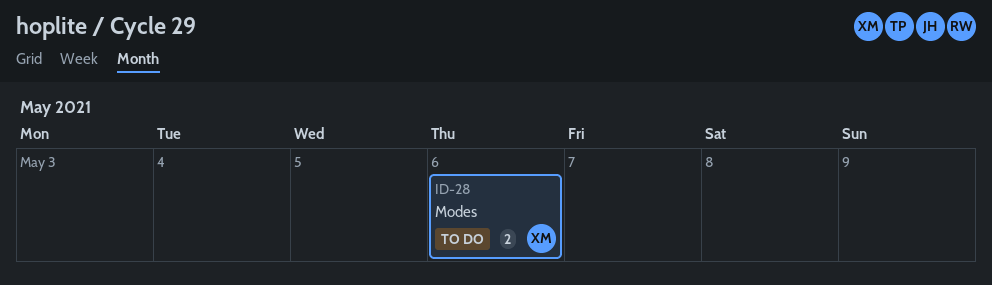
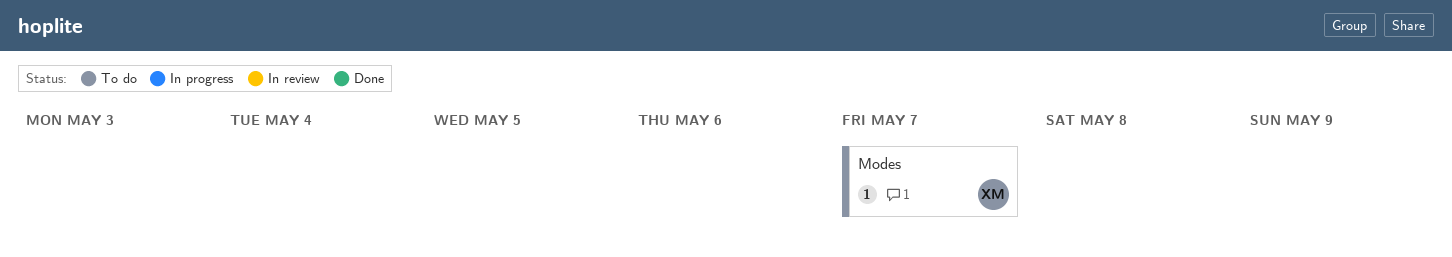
Modes, estimate: 2 -> 1
Modes, due: May 6 -> May 7

